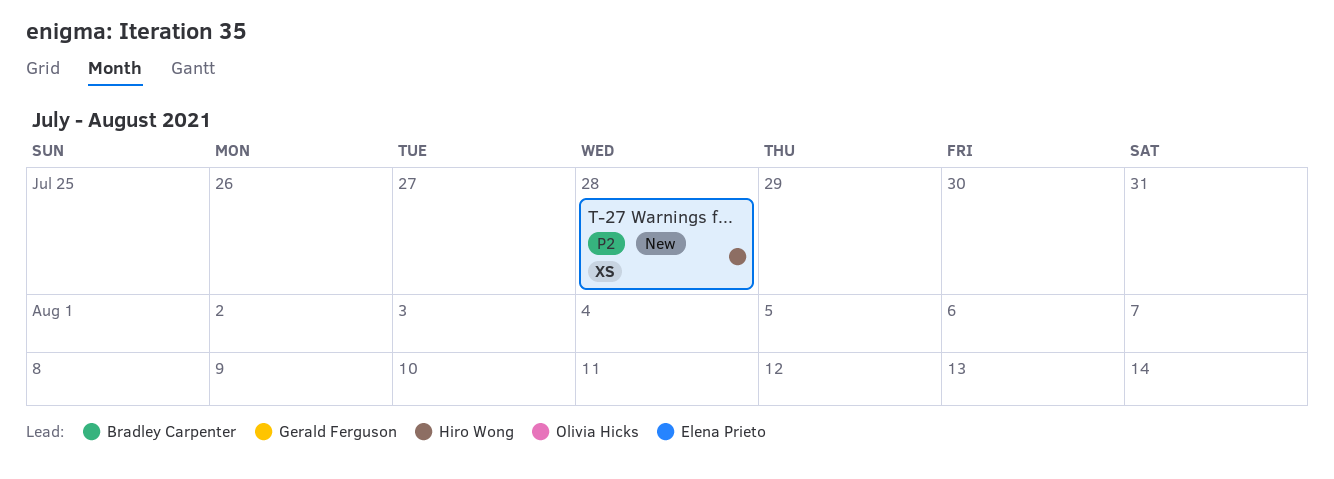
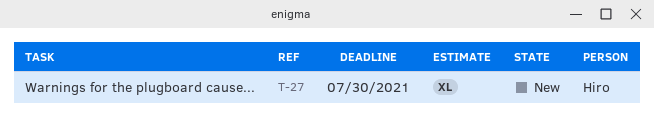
T-27, estimate: XS -> XL
T-27, due: Jul 28 -> Jul 30

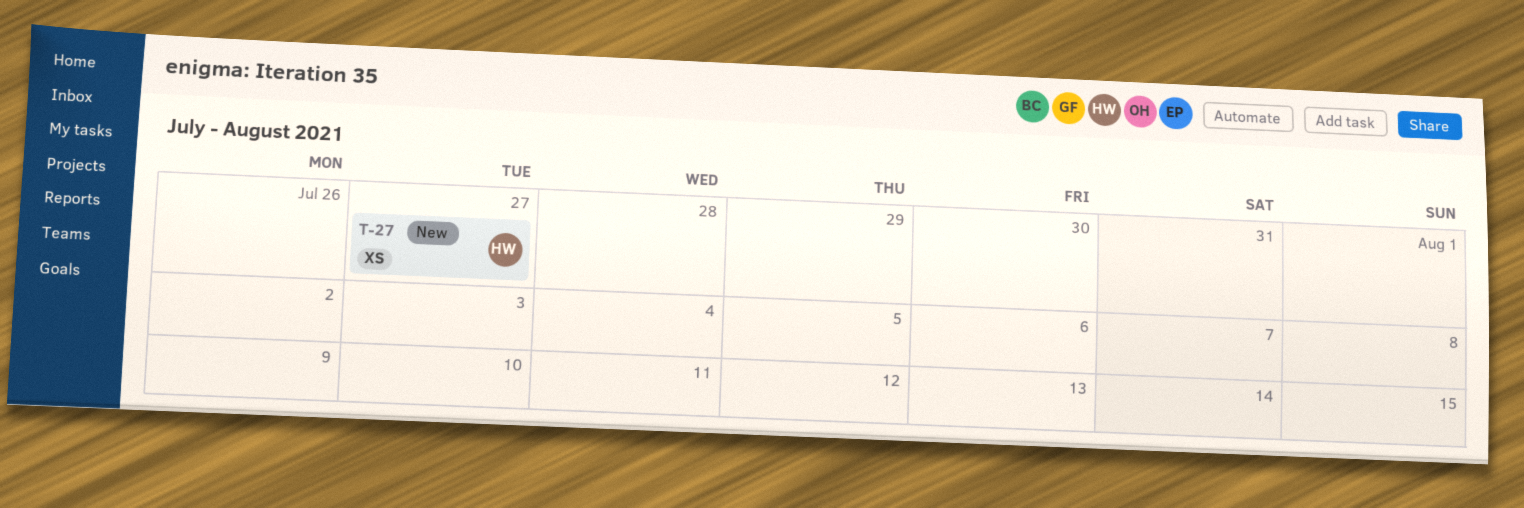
T-27, estimate: XL -> XS
T-27, due: Jul 30 -> Jul 27

